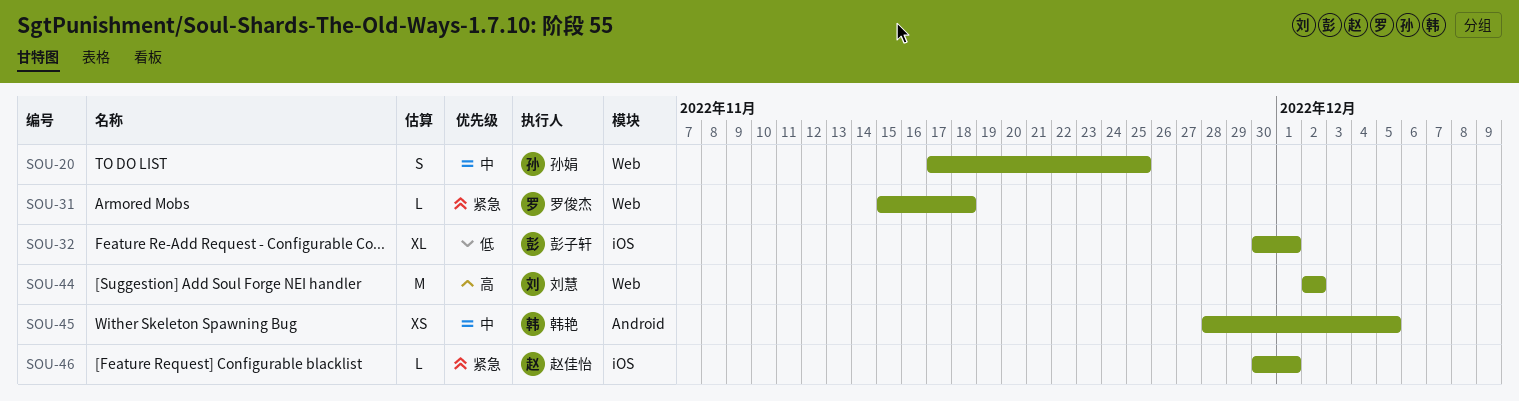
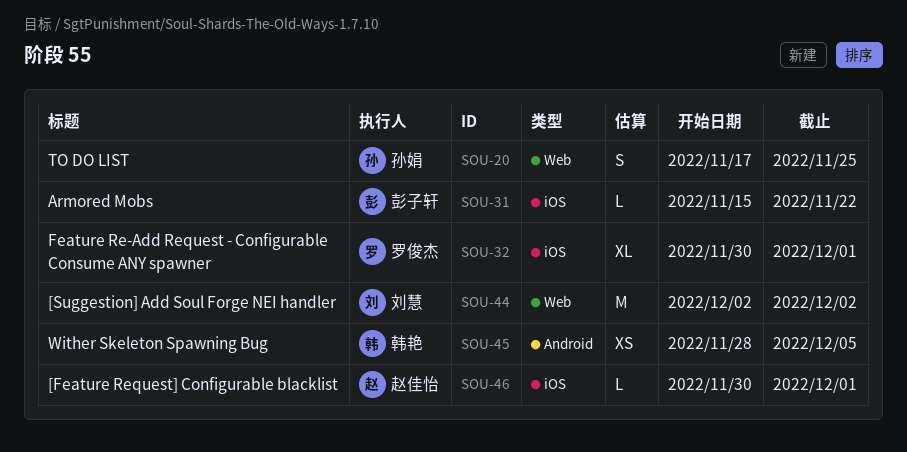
SOU-31, owner: 罗俊杰 -> 彭子轩
SOU-31, label: Web -> iOS
SOU-31, due: Nov 18 -> Nov 22
SOU-32, owner: 彭子轩 -> 罗俊杰

